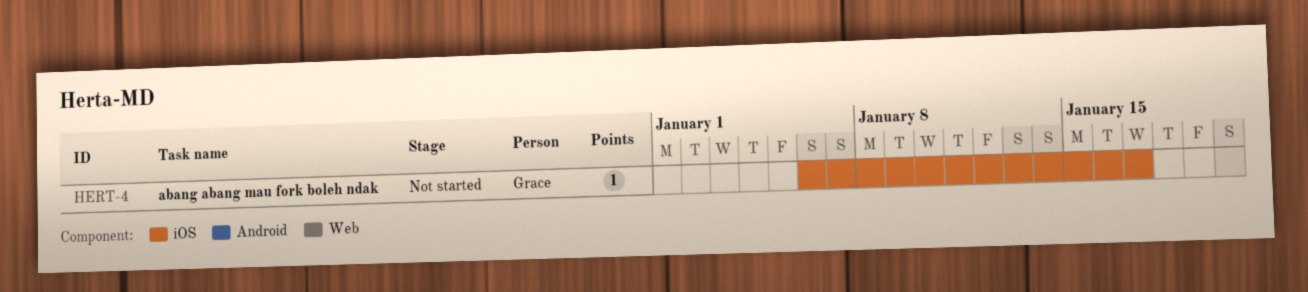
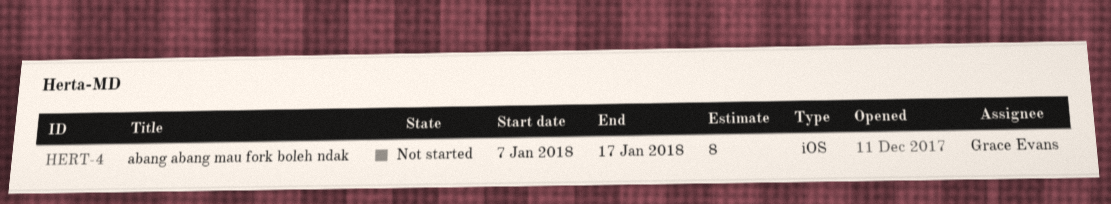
HERT-4, estimate: 1 -> 8
HERT-4, start: Jan 6 -> Jan 7

